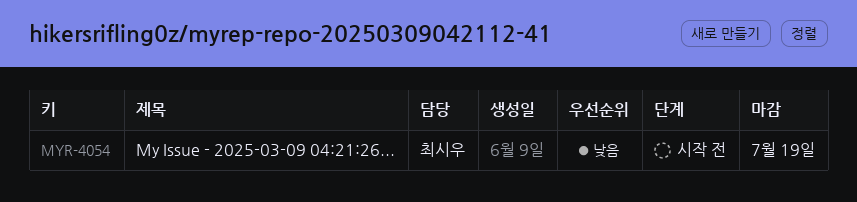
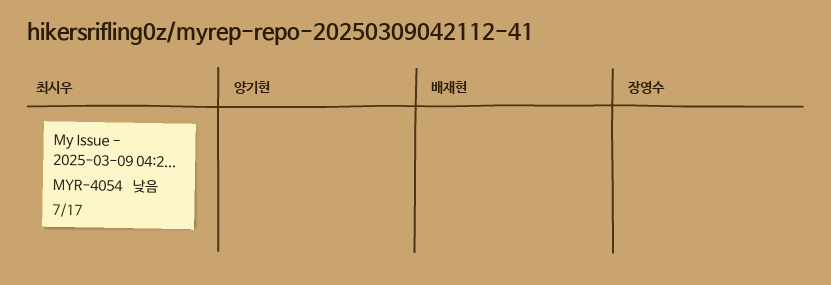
MYR-4054, due: Jul 19 -> Jul 17

